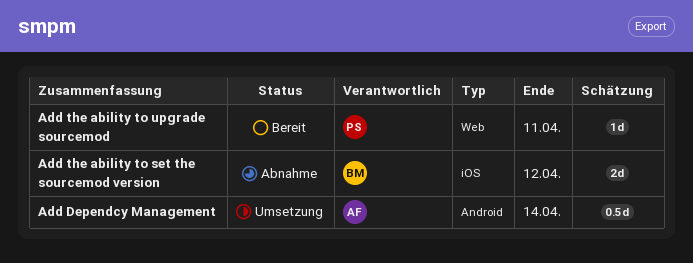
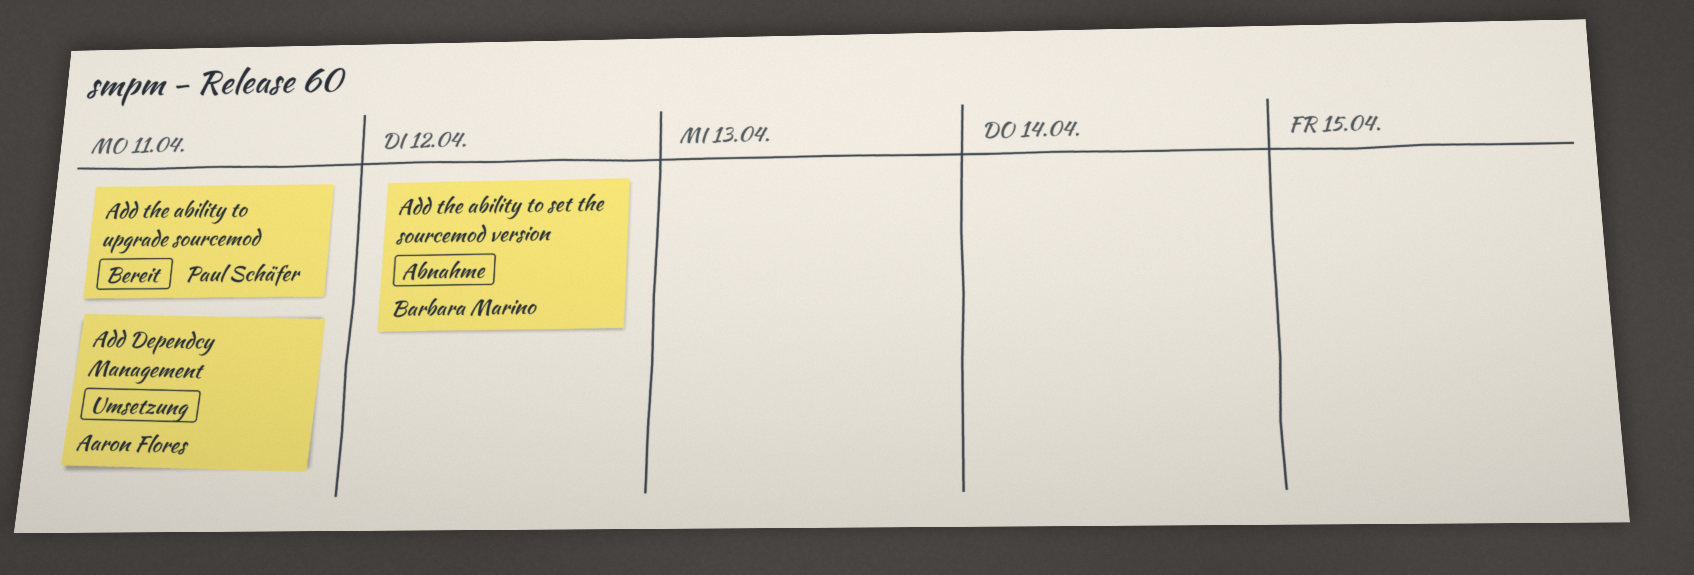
Add Dependcy Management, due: Apr 14 -> Apr 11

